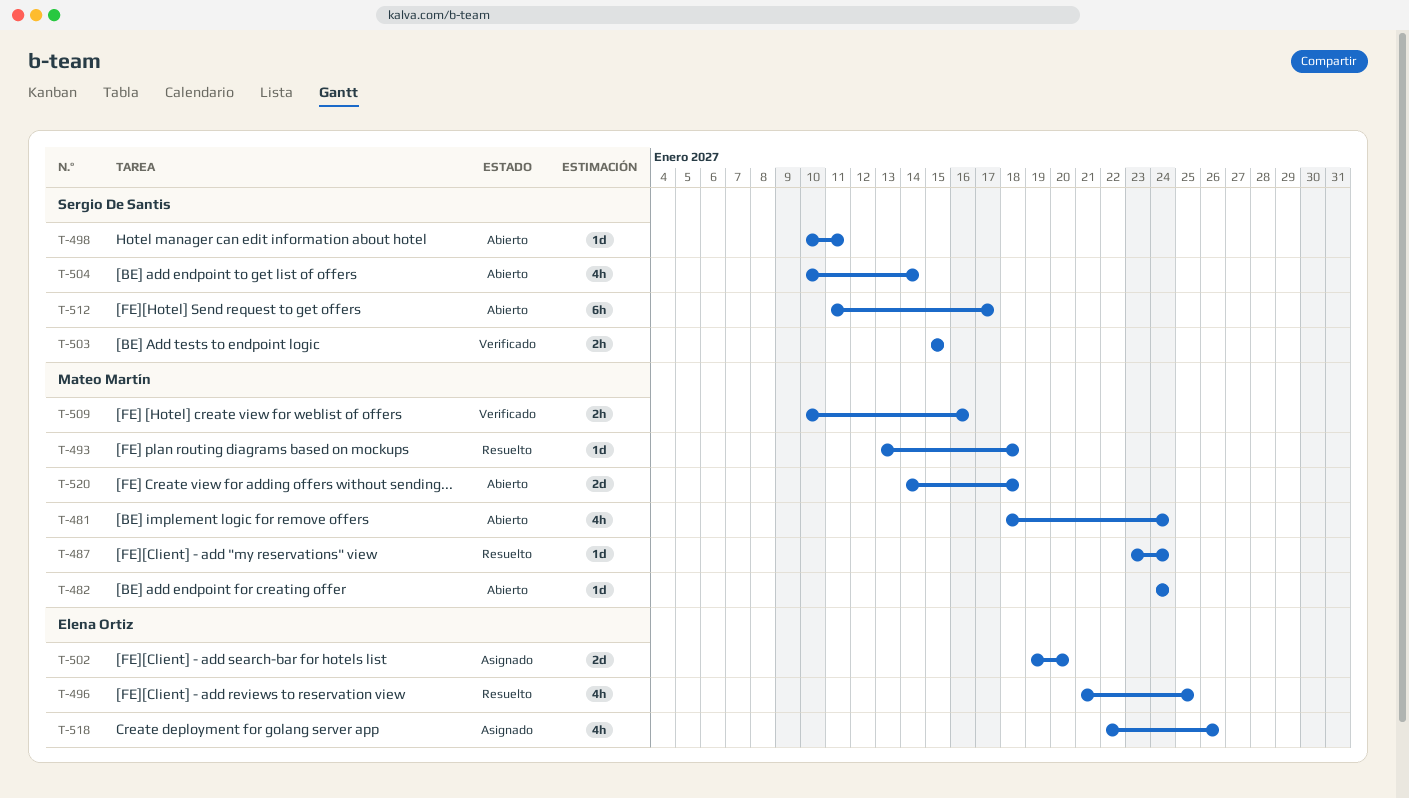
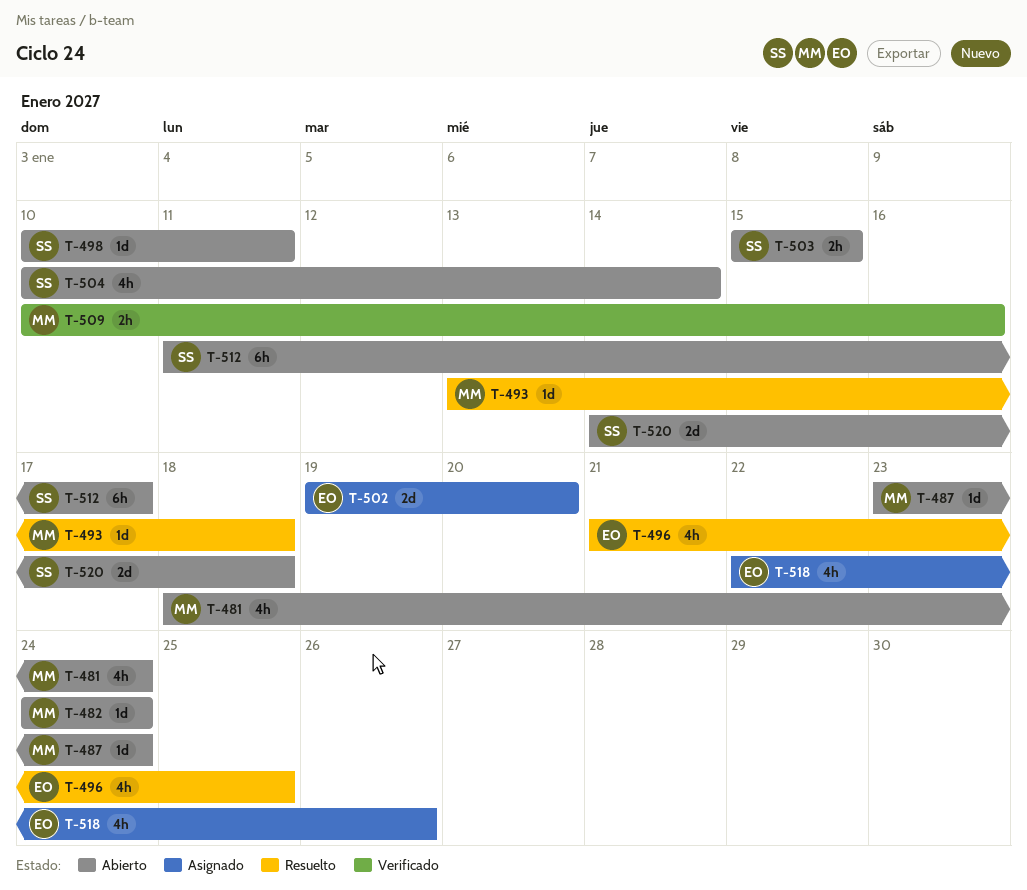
T-487, status: Resuelto -> Abierto
T-503, status: Verificado -> Abierto
T-520, owner: Mateo Martín -> Sergio De Santis

